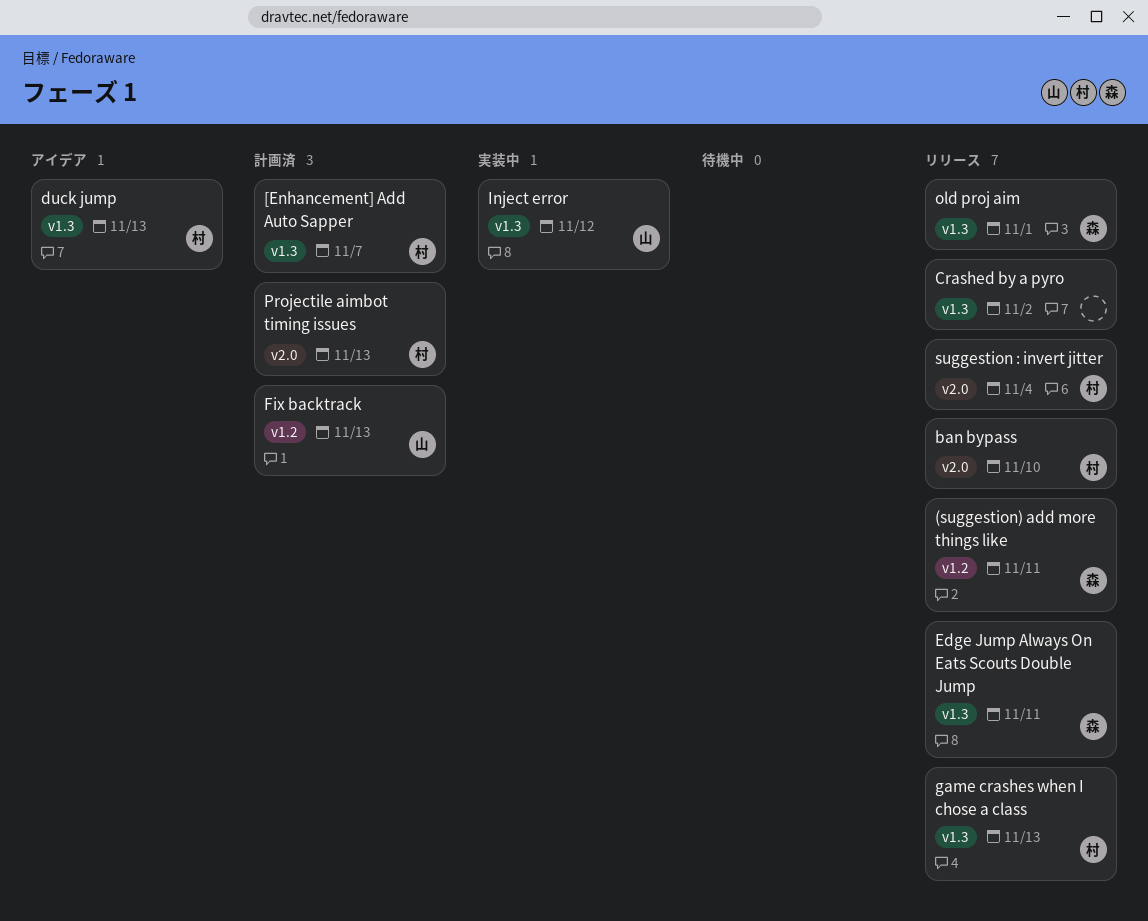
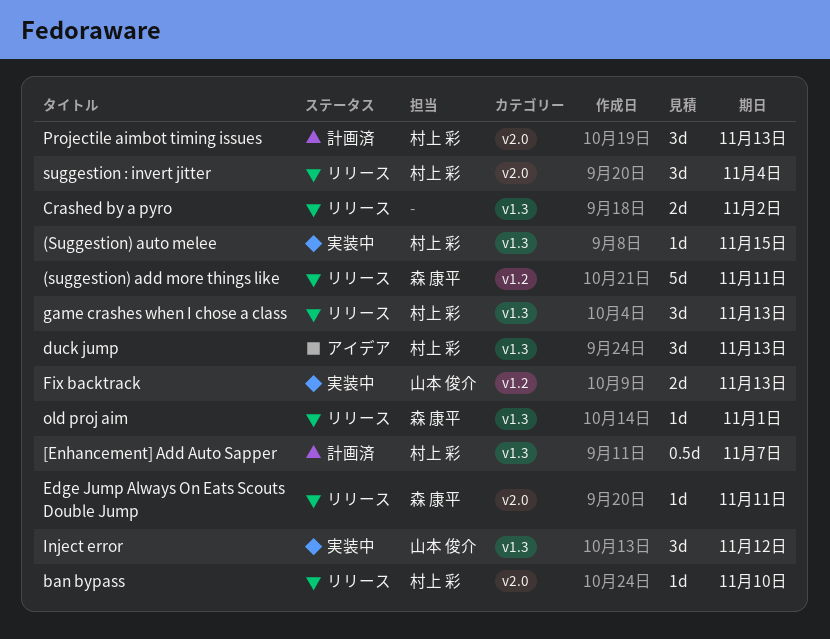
(Suggestion) auto melee: none -> present
Edge Jump Always On Eats Scouts Double Jump, label: v1.3 -> v2.0
Fix backtrack, status: 計画済 -> 実装中

